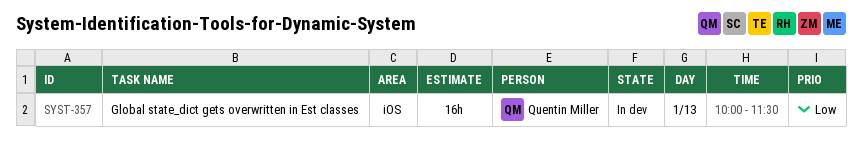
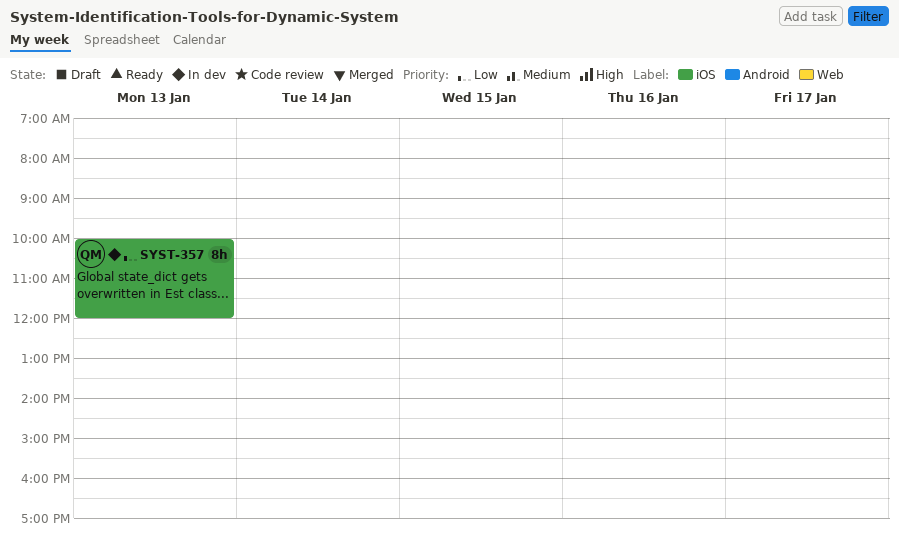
SYST-357, estimate: 16h -> 8h
SYST-357, ends: 11:30 -> 12:00

